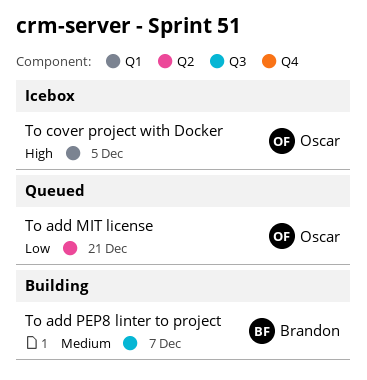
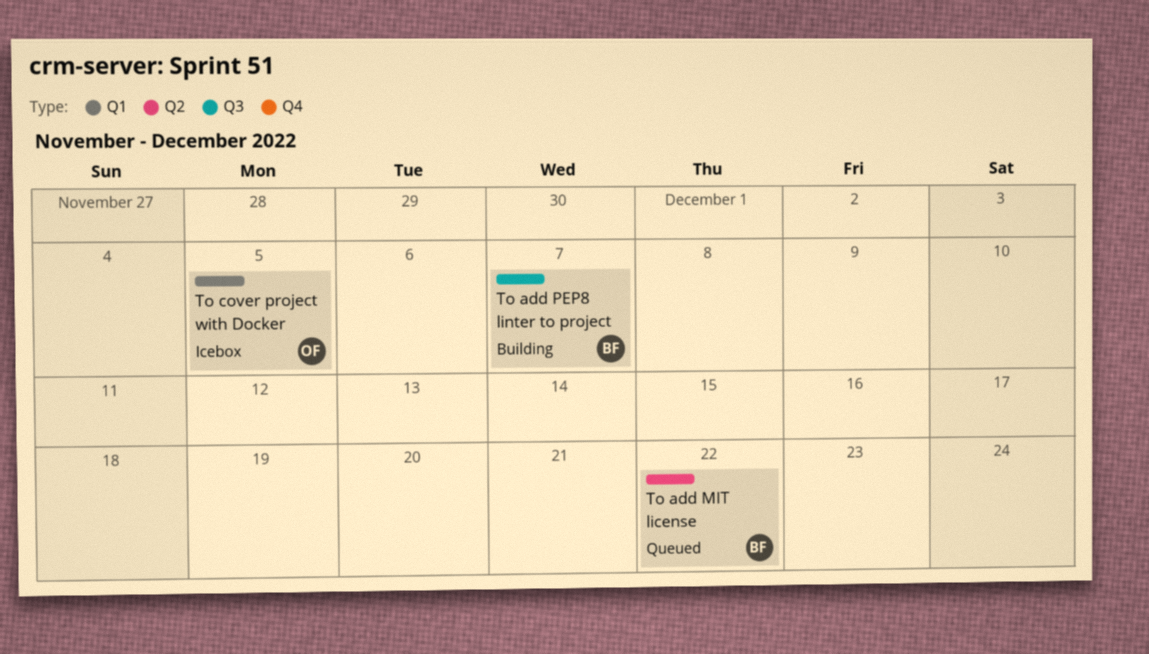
To add MIT license, owner: Oscar -> Brandon
To add MIT license, due: Dec 21 -> Dec 22

